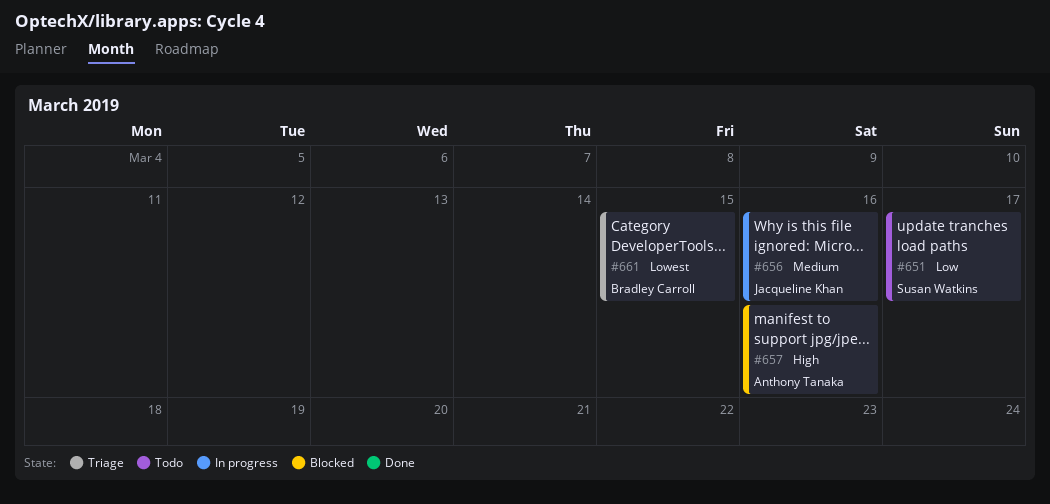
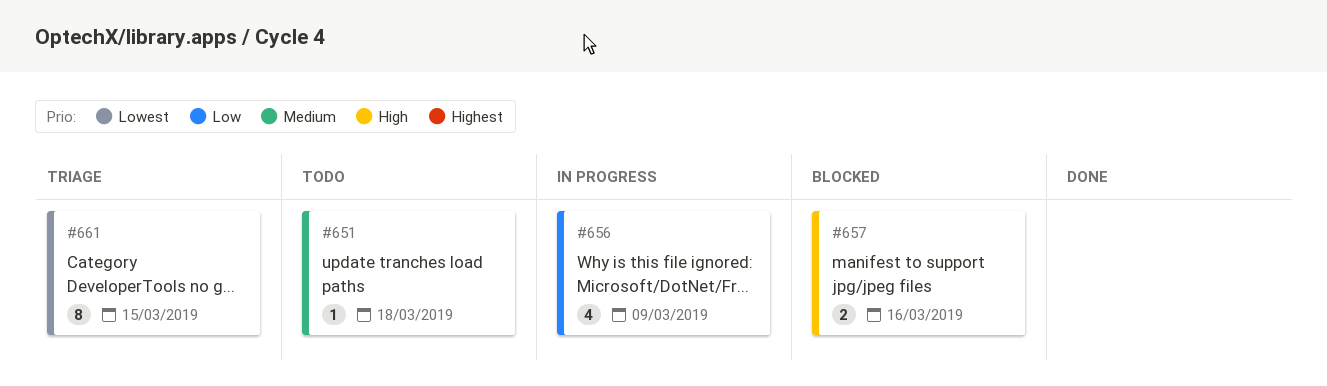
#651, priority: Low -> Medium
#651, due: Mar 17 -> Mar 18
#656, priority: Medium -> Low
#656, due: Mar 16 -> Mar 9

